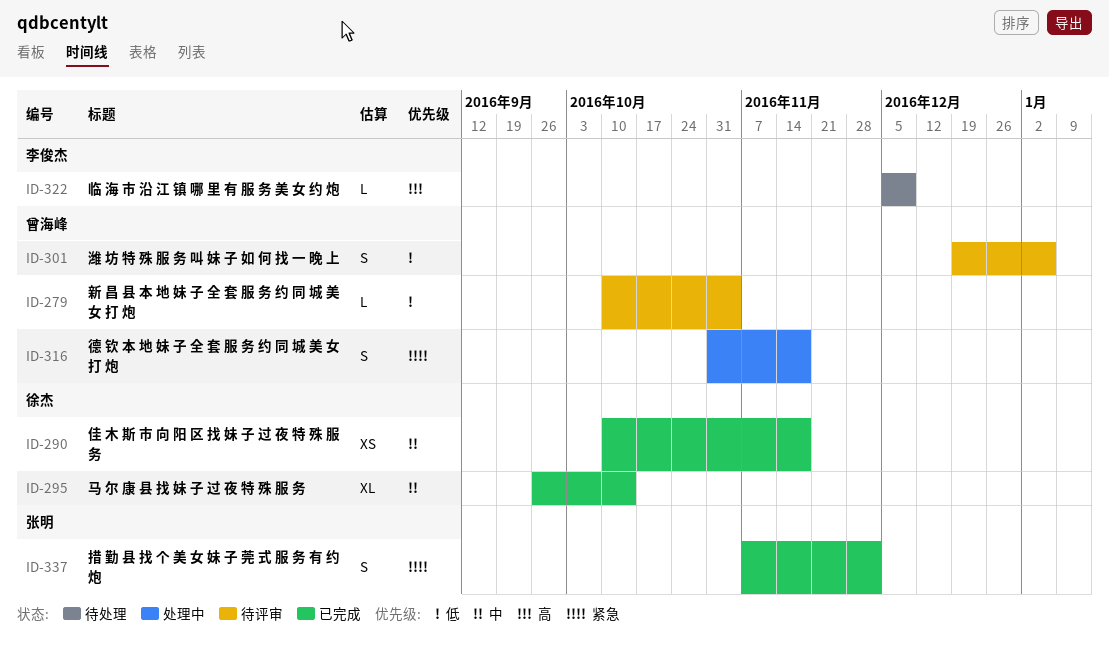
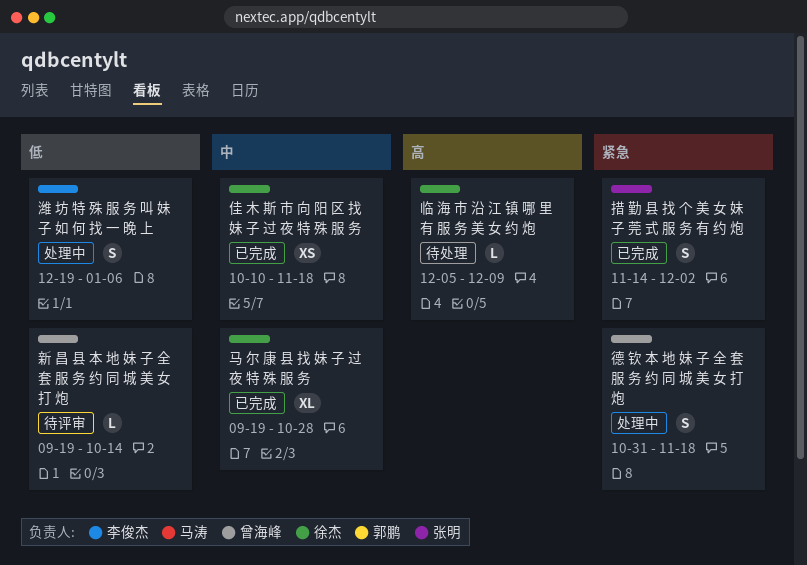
临 海 市 沿 江 镇 哪 里 有 服 务 美 女 约 炮, owner: 李俊杰 -> 徐杰
措 勤 县 找 个 美 女 妹 子 莞 式 服 务 有 约 炮, start: Nov 7 -> Nov 14
新 昌 县 本 地 妹 子 全 套 服 务 约 同 城 美 女 打 炮, start: Oct 10 -> Sep 19
新 昌 县 本 地 妹 子 全 套 服 务 约 同 城 美 女 打 炮, due: Nov 4 -> Oct 14
潍 坊 特 殊 服 务 叫 妹 子 如 何 找 一 晚 上, status: 待评审 -> 处理中
潍 坊 特 殊 服 务 叫 妹 子 如 何 找 一 晚 上, owner: 曾海峰 -> 李俊杰
马 尔 康 县 找 妹 子 过 夜 特 殊 服 务, start: Sep 26 -> Sep 19
马 尔 康 县 找 妹 子 过 夜 特 殊 服 务, due: Oct 14 -> Oct 28

